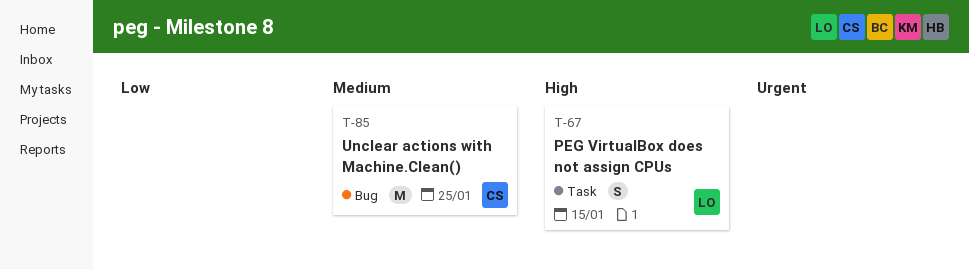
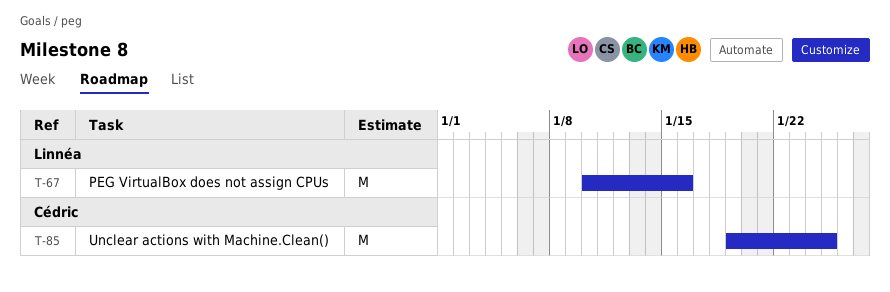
T-67, estimate: S -> M
T-67, due: Jan 15 -> Jan 16

